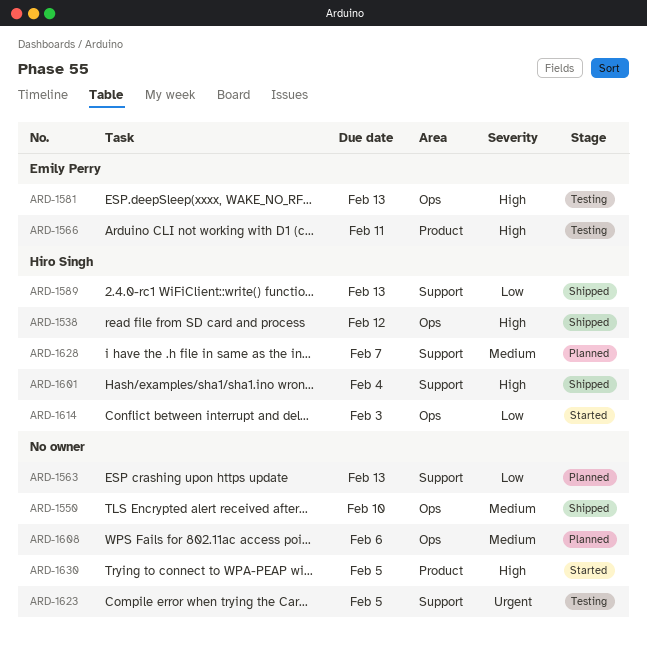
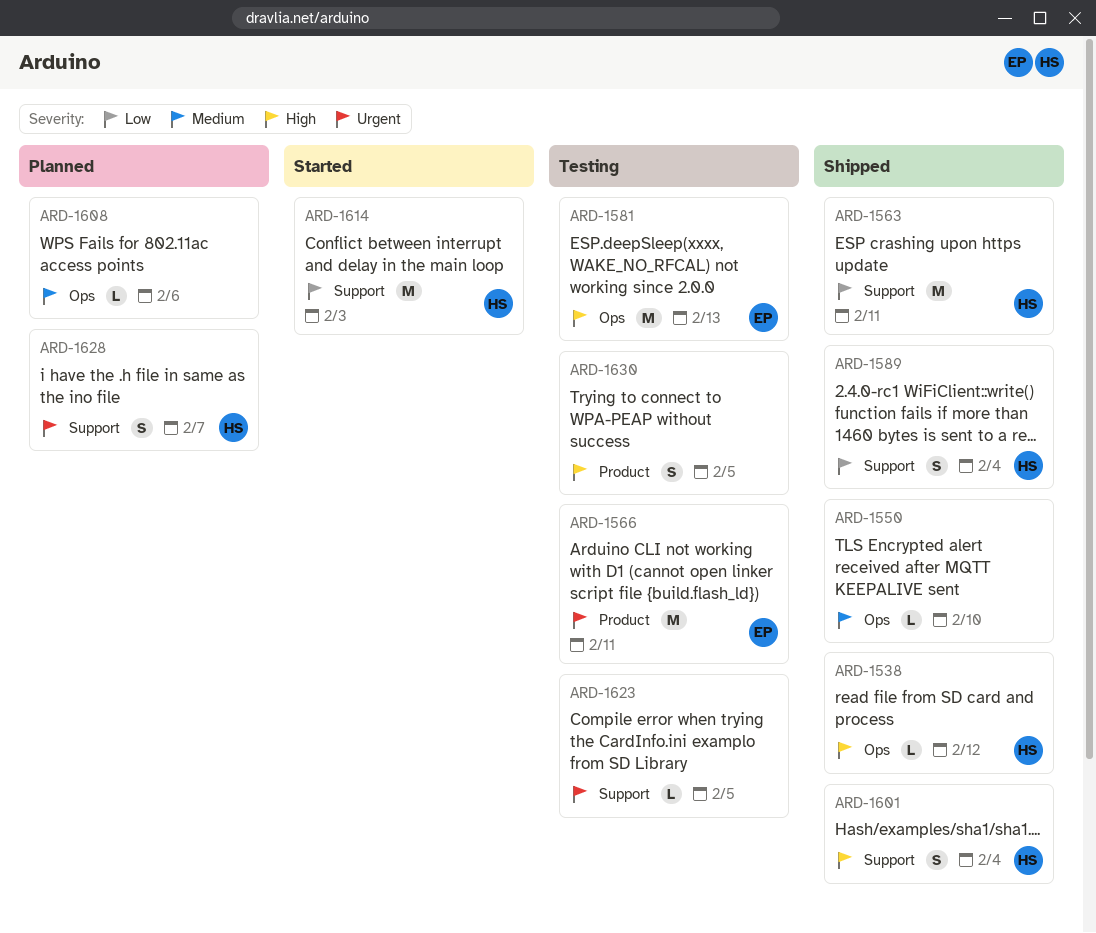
ARD-1563, status: Planned -> Shipped
ARD-1563, owner: none -> Hiro Singh
ARD-1563, due: Feb 13 -> Feb 11
ARD-1566, priority: High -> Urgent
ARD-1589, due: Feb 13 -> Feb 4
ARD-1614, label: Ops -> Support
ARD-1628, priority: Medium -> Urgent
ARD-1630, status: Started -> Testing

